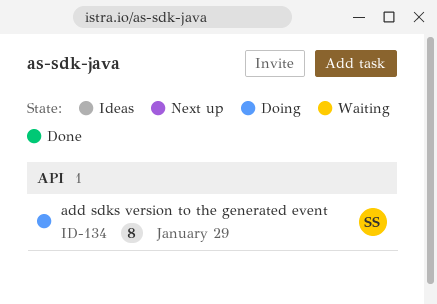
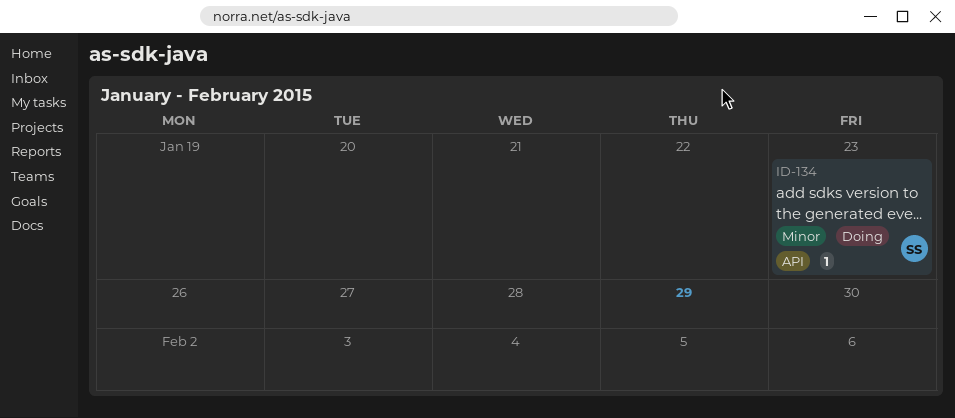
ID-134, estimate: 8 -> 1
ID-134, due: Jan 29 -> Jan 23

